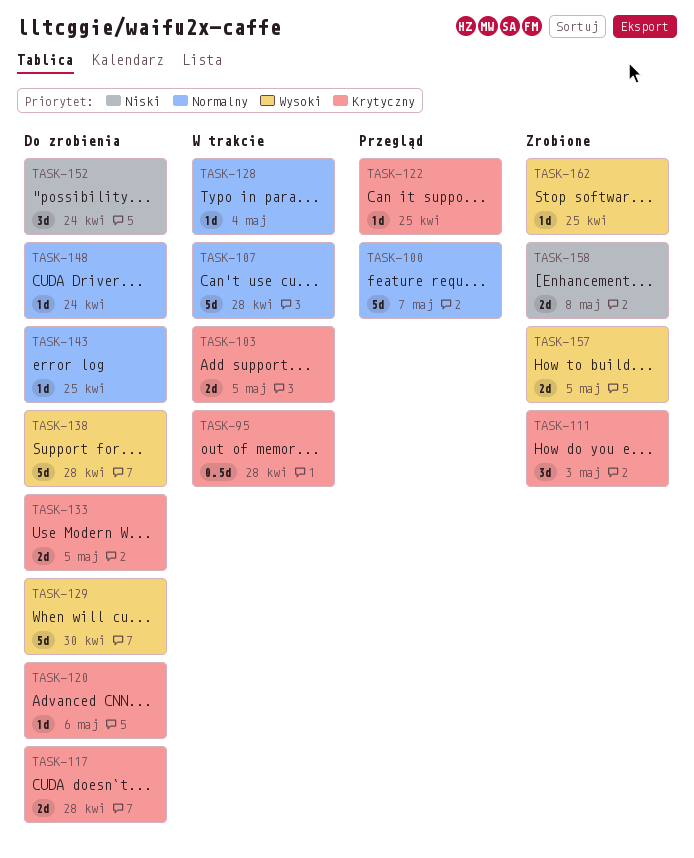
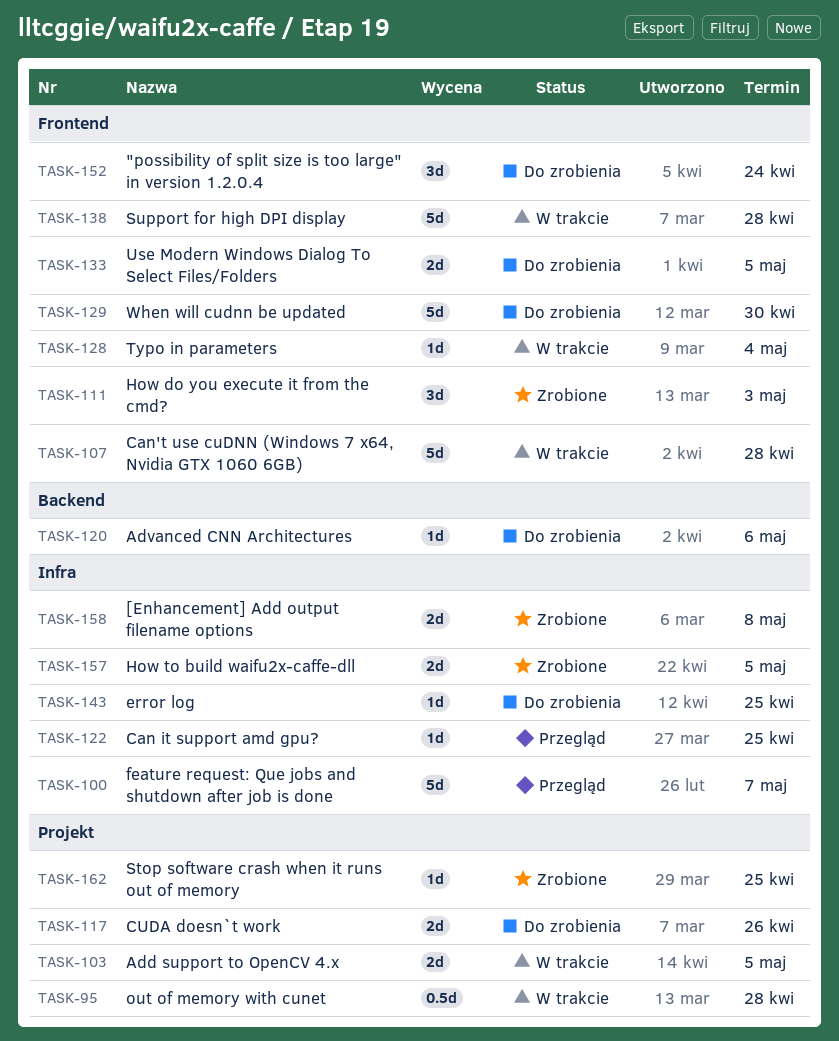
TASK-117, due: Apr 28 -> Apr 26
TASK-138, status: Do zrobienia -> W trakcie
TASK-148: present -> none

